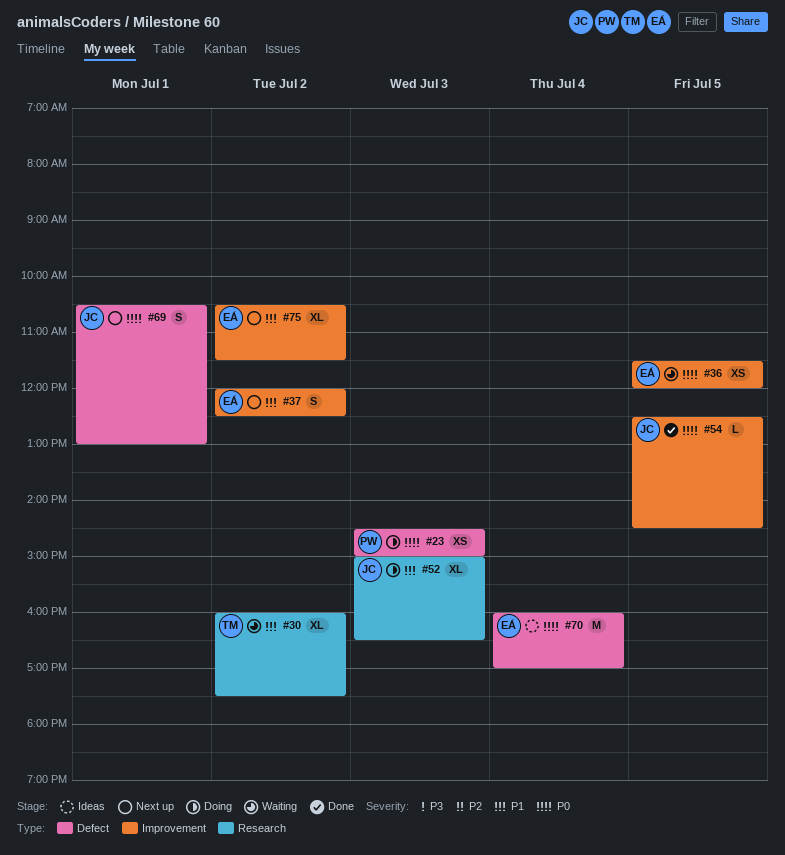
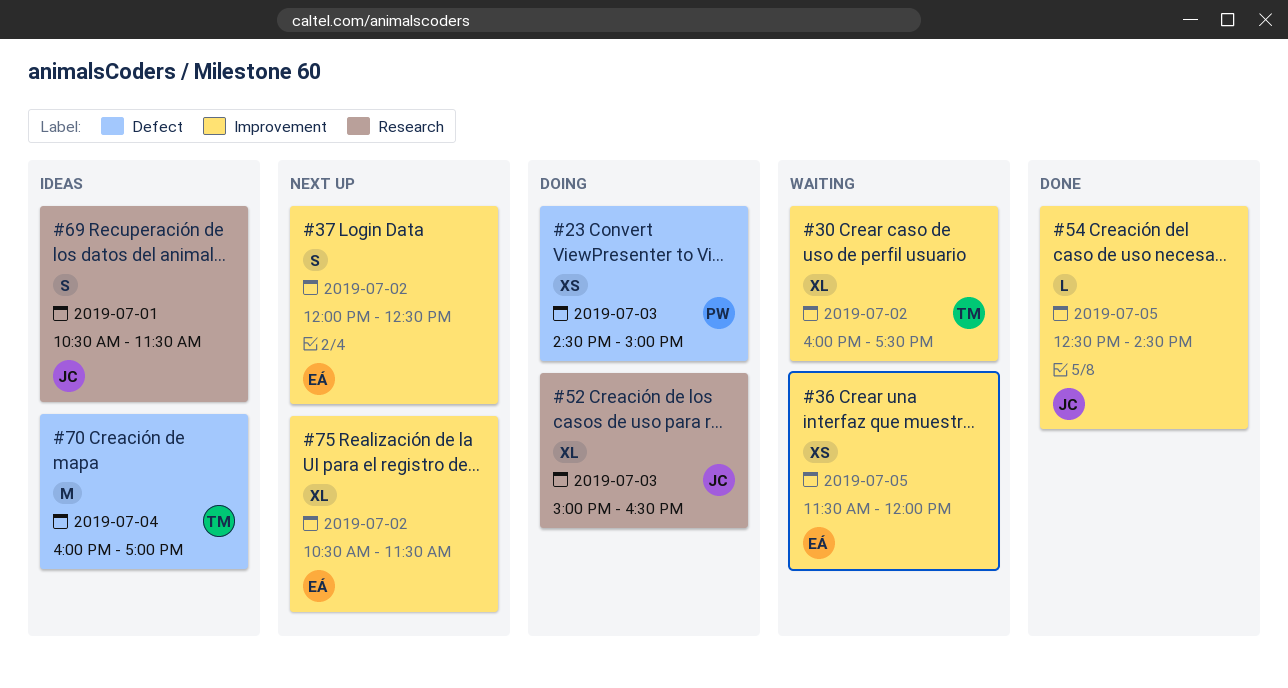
#30, label: Research -> Improvement
#69, status: Next up -> Ideas
#69, label: Defect -> Research
#69, ends: 13:00 -> 11:30
#70, owner: EÁ -> TM

